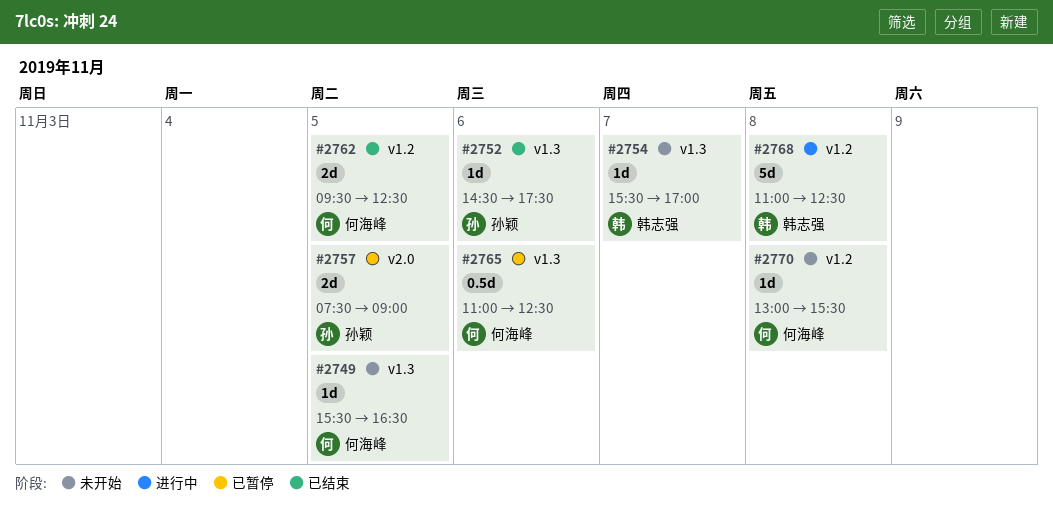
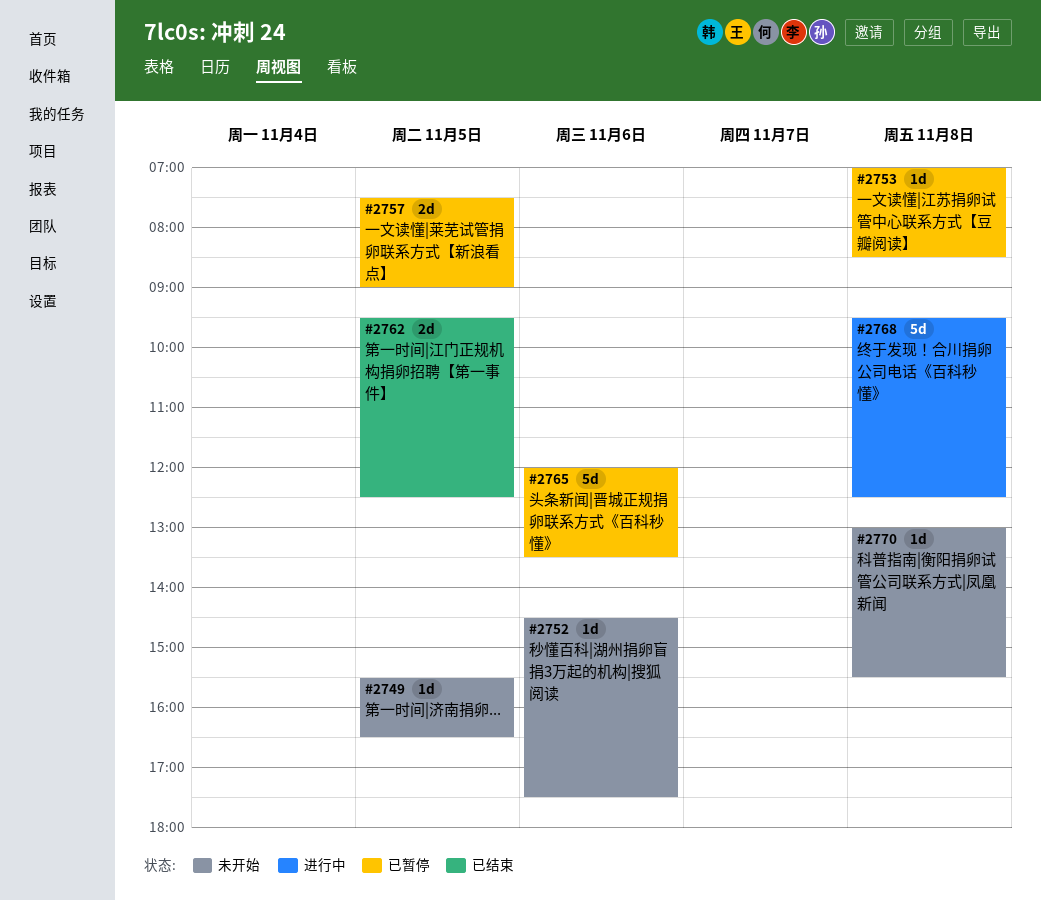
#2752, status: 已结束 -> 未开始
#2753: none -> present
#2754: present -> none
#2765, estimate: 0.5d -> 5d
#2765, begins: 11:00 -> 12:00
#2765, ends: 12:30 -> 13:30
#2768, begins: 11:00 -> 09:30

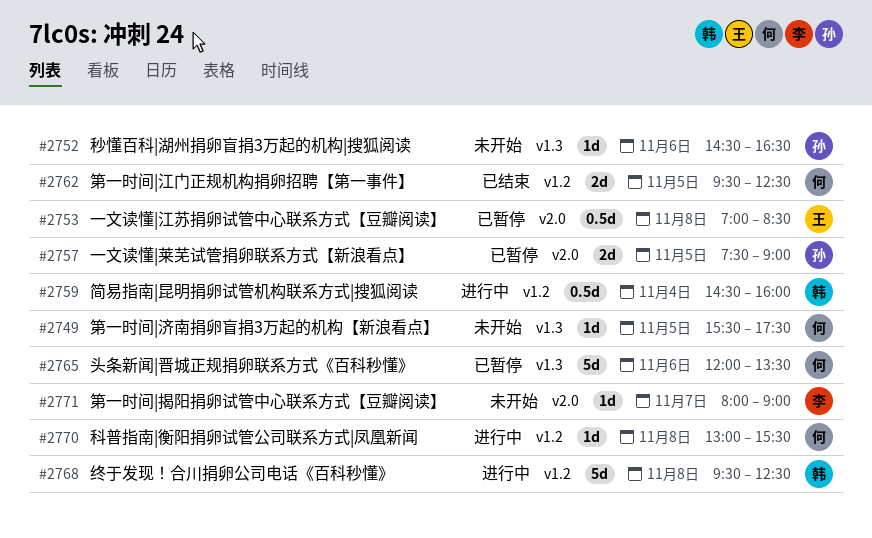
#2749, ends: 16:30 -> 17:30
#2752, ends: 17:30 -> 16:30
#2753, estimate: 1d -> 0.5d
#2759: none -> present
#2770, status: 未开始 -> 进行中
#2771: none -> present

